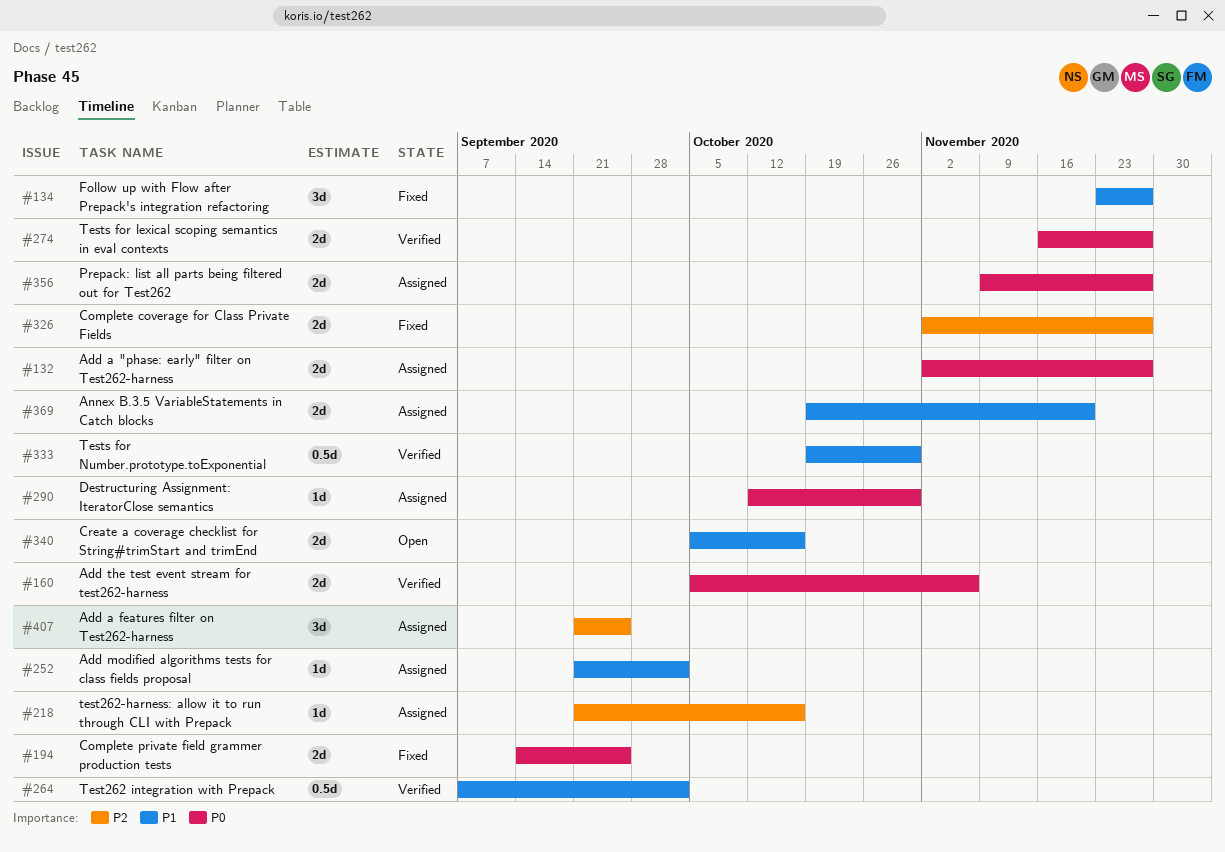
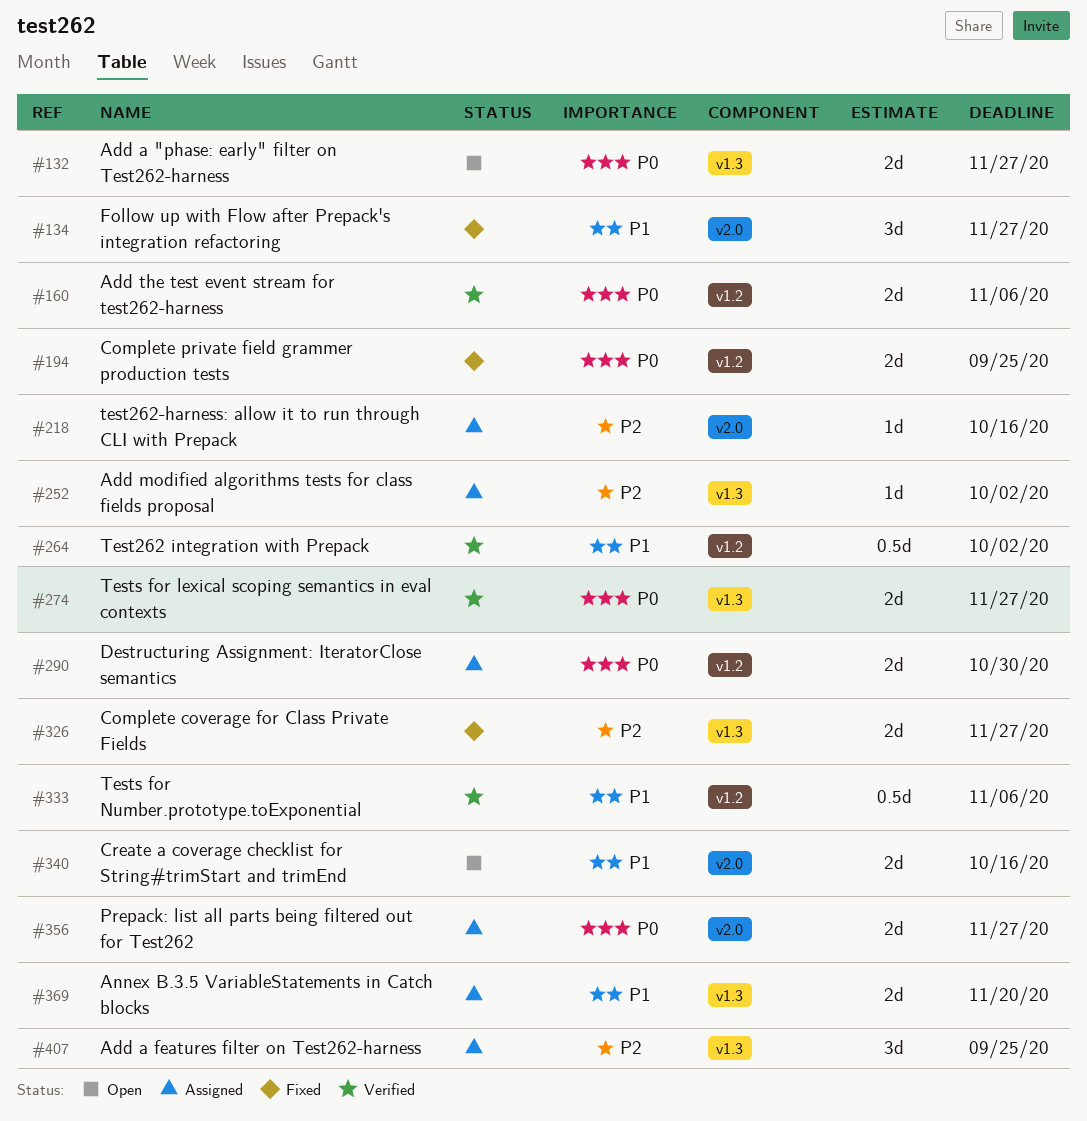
#132, status: Assigned -> Open
#252, priority: P1 -> P2
#290, estimate: 1d -> 2d
#333, due: Oct 30 -> Nov 6

